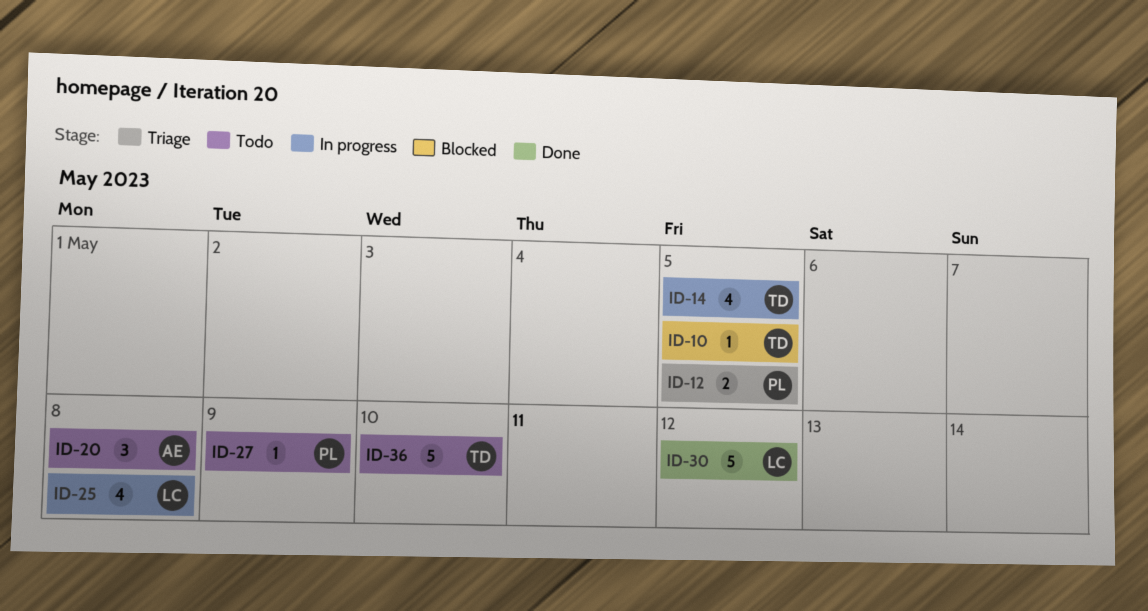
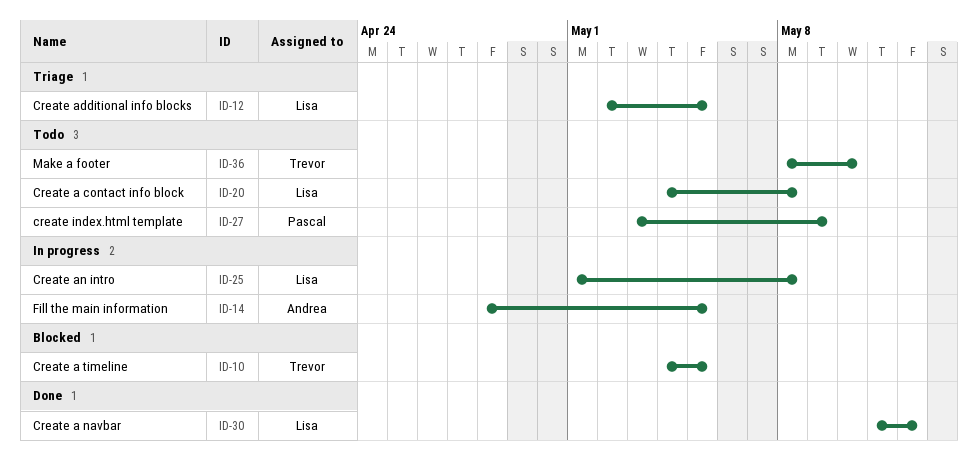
ID-12, owner: Pascal -> Lisa
ID-14, owner: Trevor -> Andrea
ID-20, owner: Andrea -> Lisa

